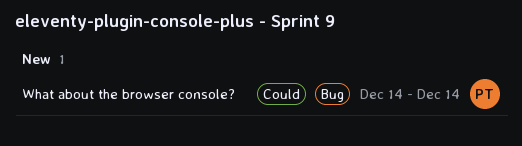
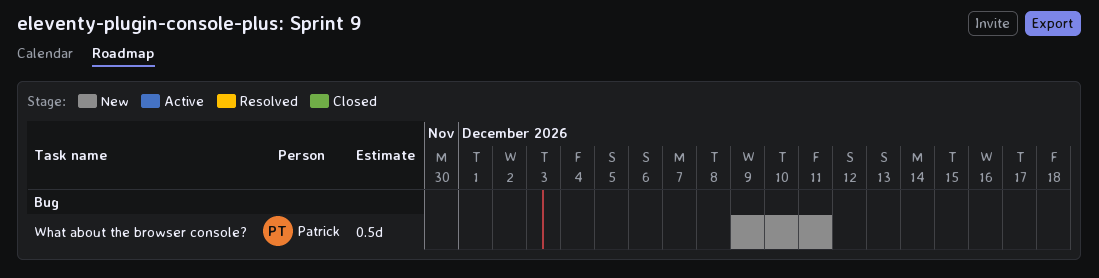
What about the browser console?, start: Dec 14 -> Dec 9
What about the browser console?, due: Dec 14 -> Dec 11

